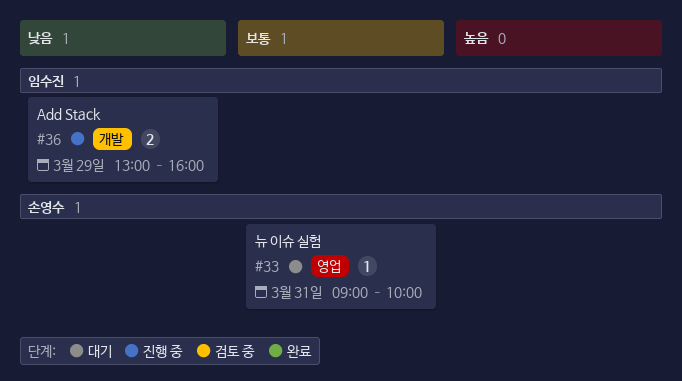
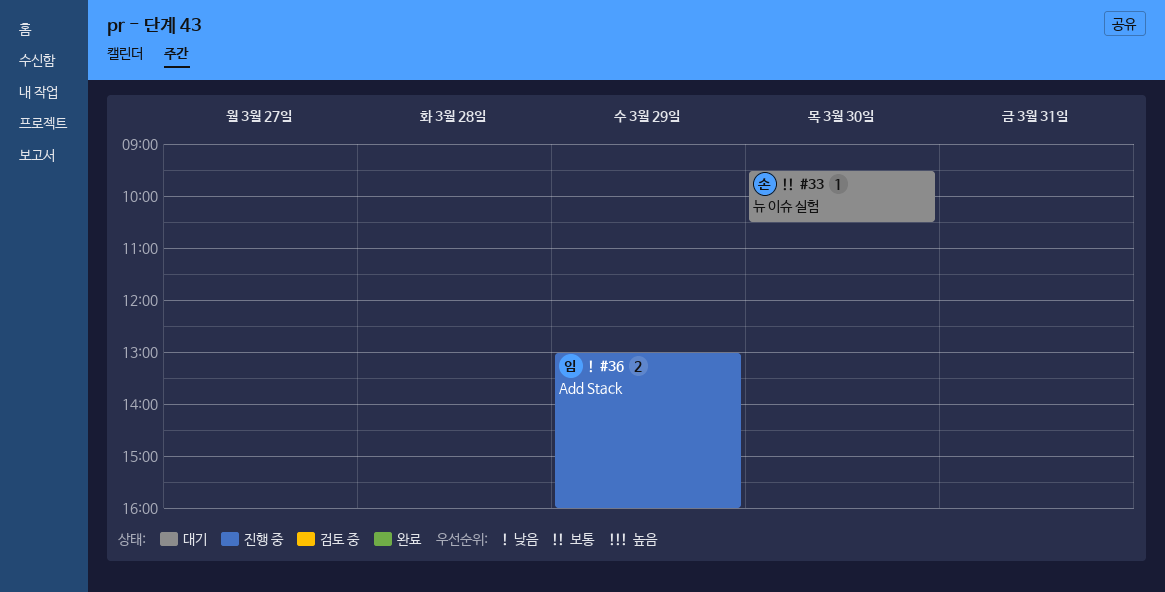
#33, day: Mar 31 -> Mar 30
#33, begins: 09:00 -> 09:30
#33, ends: 10:00 -> 10:30

